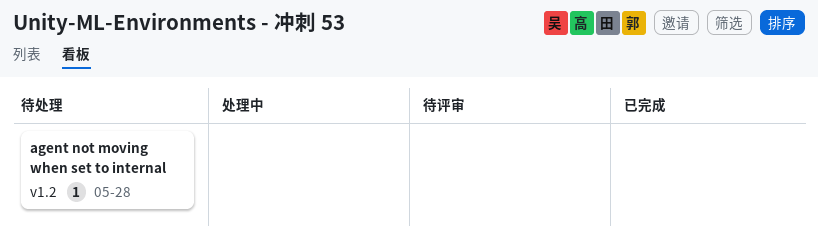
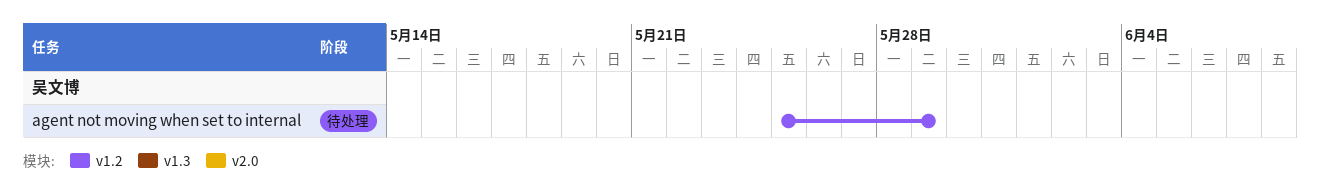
agent not moving when set to internal, due: May 28 -> May 29

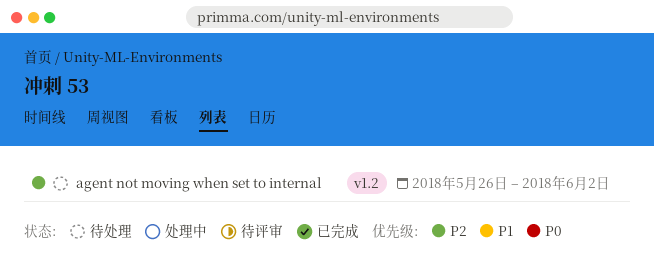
agent not moving when set to internal, start: May 25 -> May 26
agent not moving when set to internal, due: May 29 -> Jun 2

